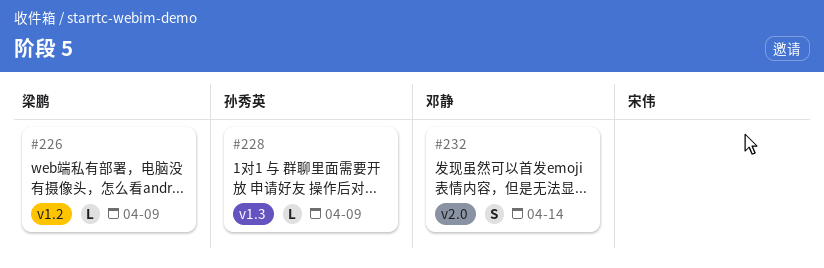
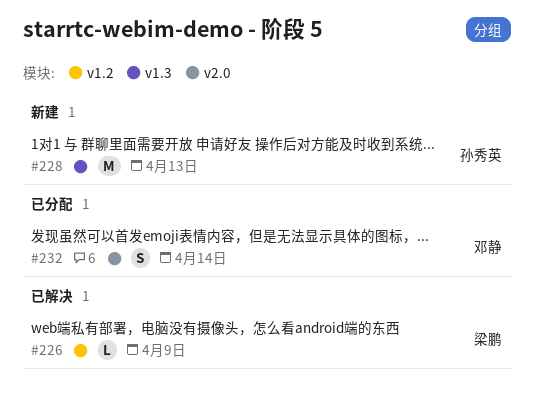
#228, estimate: L -> M
#228, due: Apr 9 -> Apr 13

